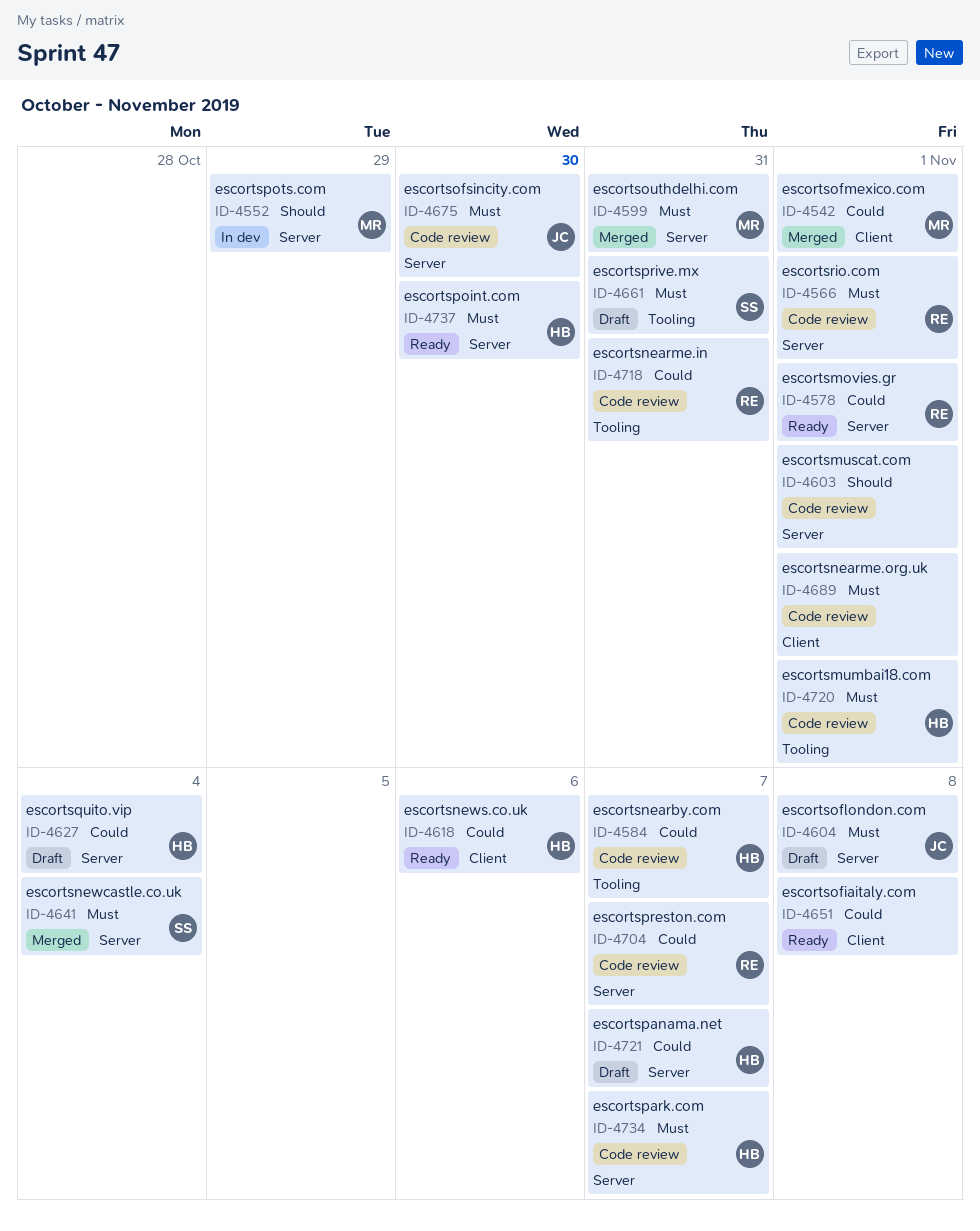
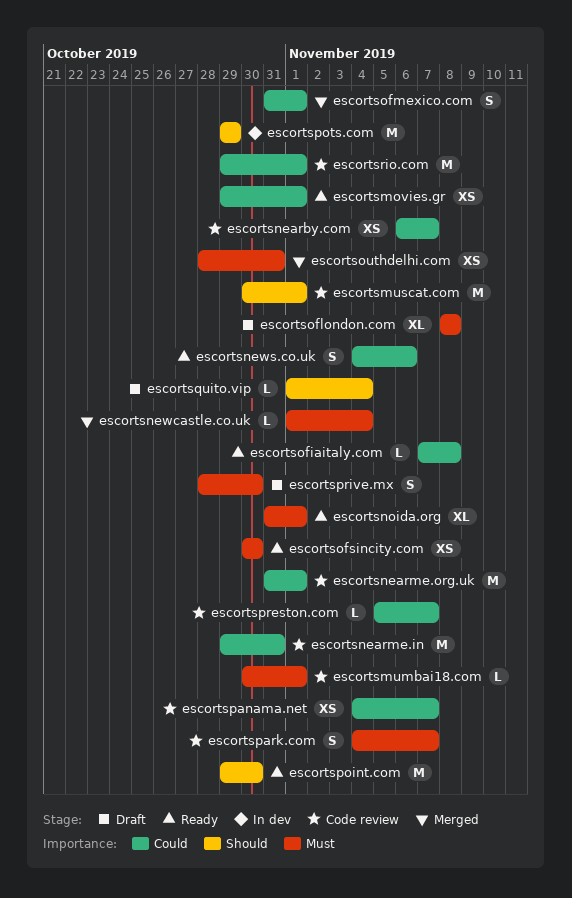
escortsnearme.org.uk, priority: Must -> Could
escortsnoida.org: none -> present
escortsofsincity.com, status: Code review -> Ready
escortspanama.net, status: Draft -> Code review
escortspoint.com, priority: Must -> Should
escortsprive.mx, due: Oct 31 -> Oct 30
escortsquito.vip, priority: Could -> Should
escortsrio.com, priority: Must -> Could

